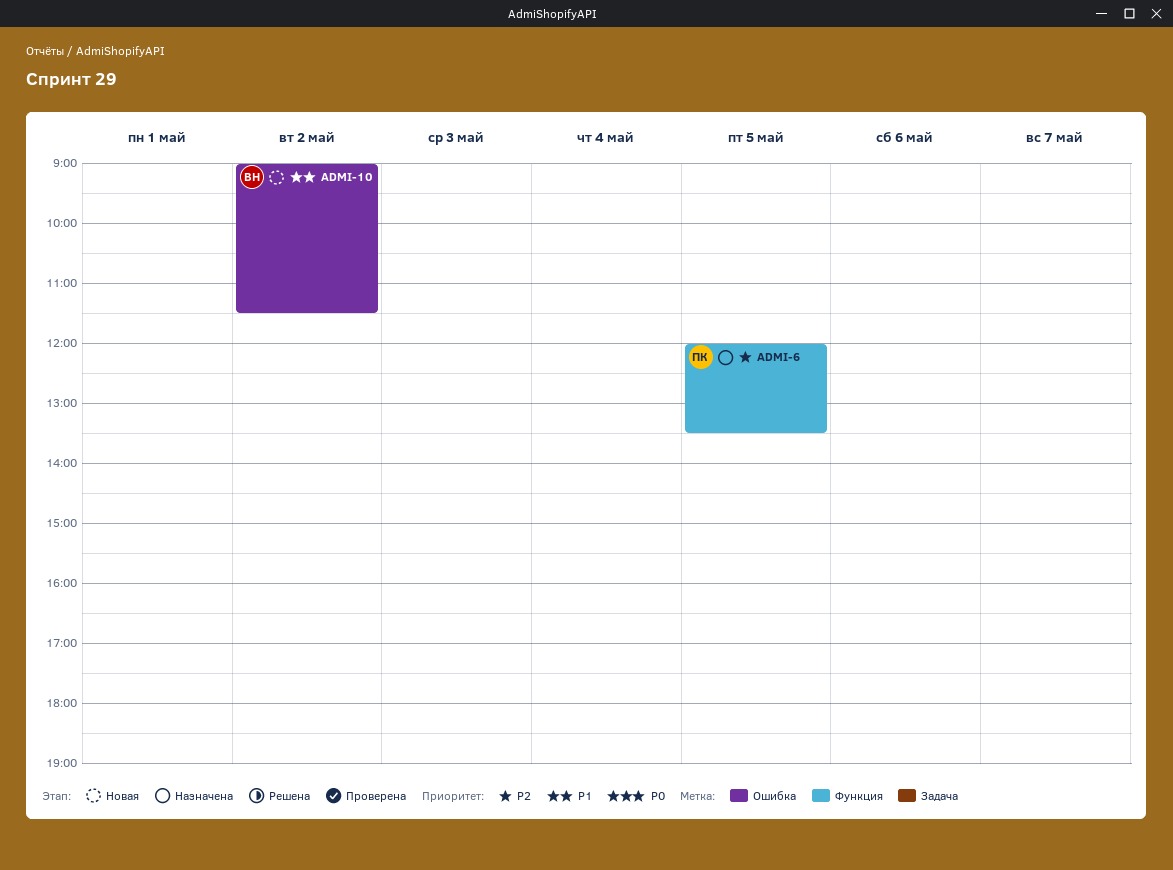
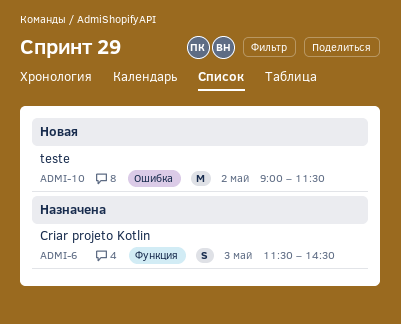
ADMI-6, day: May 5 -> May 3
ADMI-6, begins: 12:00 -> 11:30
ADMI-6, ends: 13:30 -> 14:30

